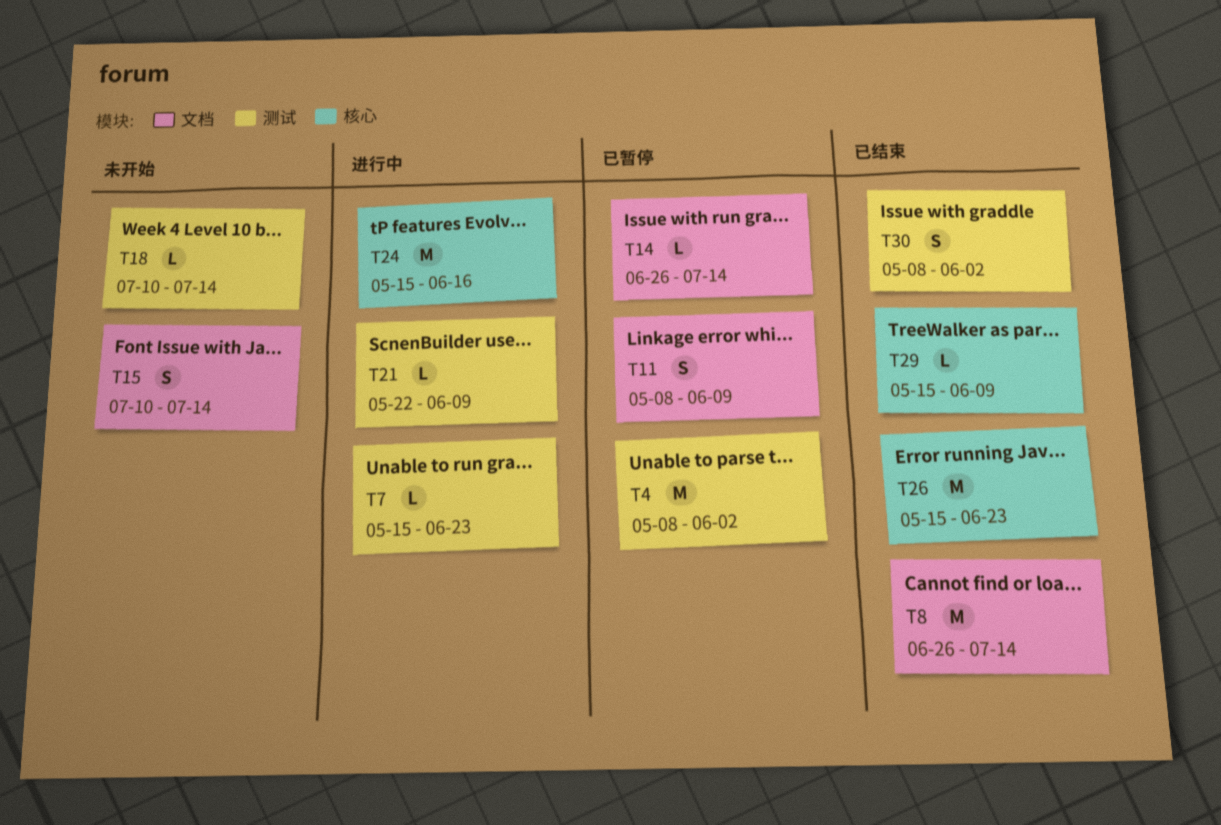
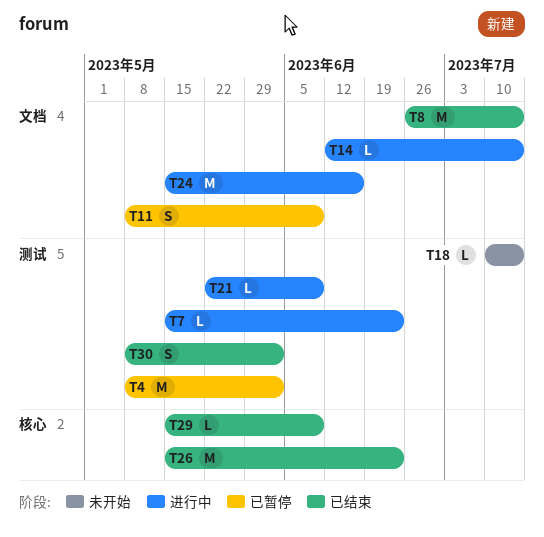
T14, status: 已暂停 -> 进行中
T14, start: Jun 26 -> Jun 12
T15: present -> none
T24, label: 核心 -> 文档

